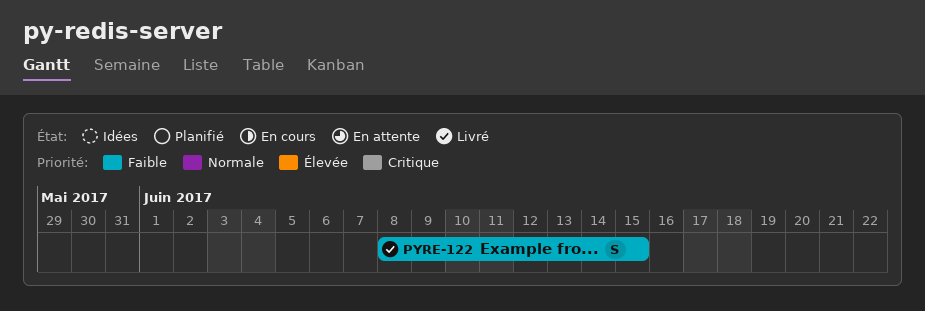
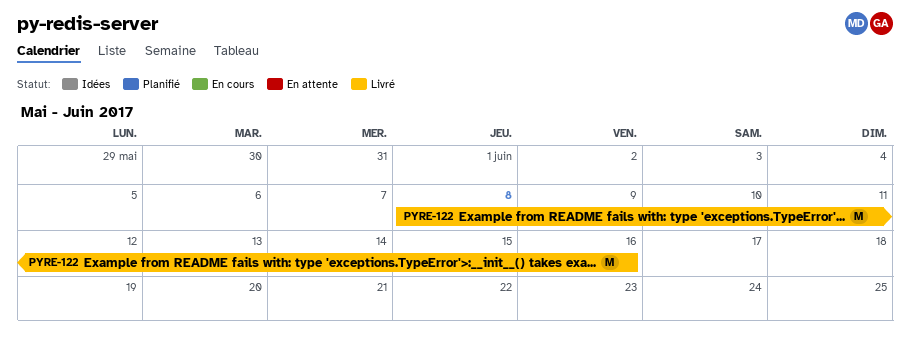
PYRE-122, estimate: S -> M
PYRE-122, due: Jun 15 -> Jun 16

